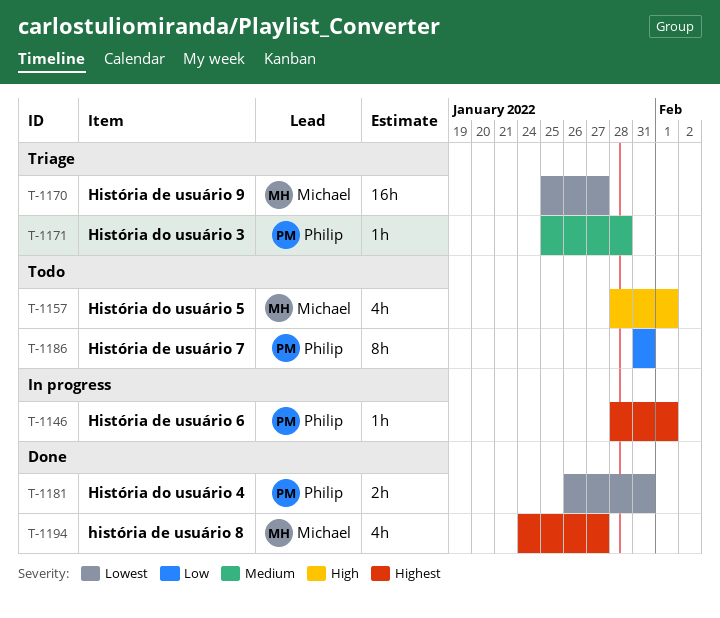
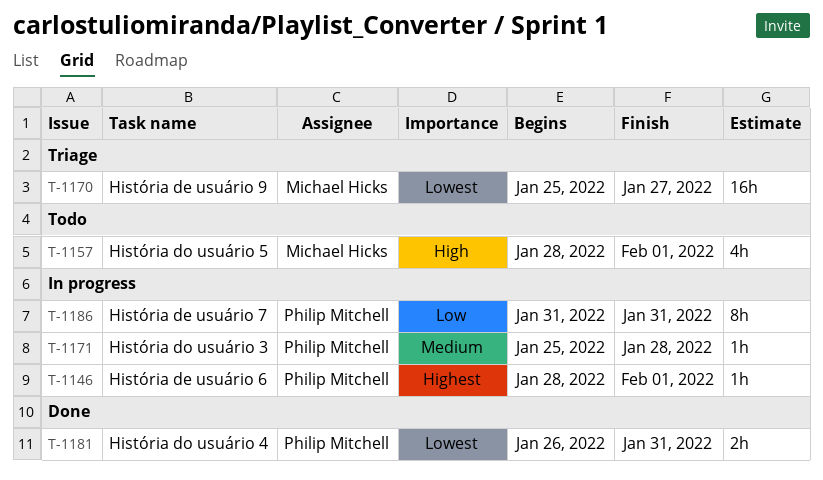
T-1171, status: Triage -> In progress
T-1186, status: Todo -> In progress
T-1194: present -> none

